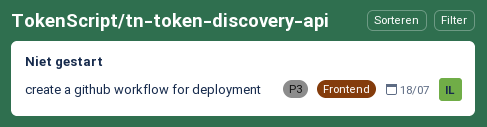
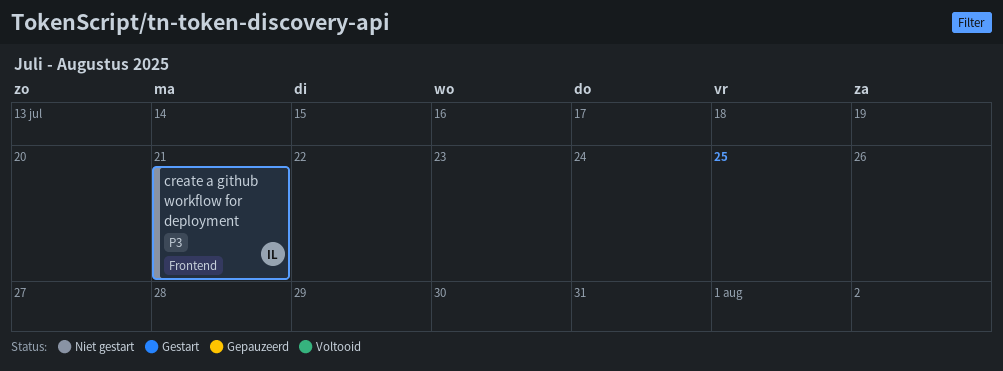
create a github workflow for deployment, due: Jul 18 -> Jul 21

